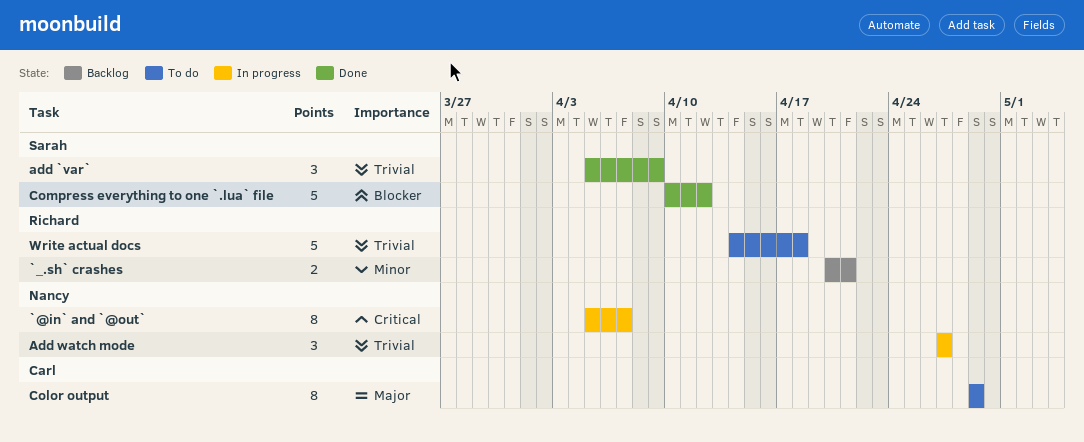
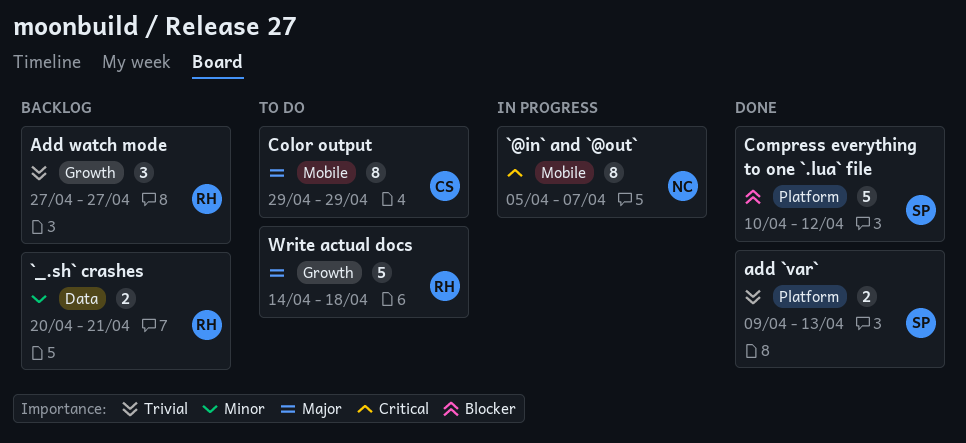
add `var`, estimate: 3 -> 2
add `var`, start: Apr 5 -> Apr 9
add `var`, due: Apr 9 -> Apr 13
Add watch mode, status: In progress -> Backlog
Add watch mode, owner: Nancy -> Richard
Write actual docs, priority: Trivial -> Major

